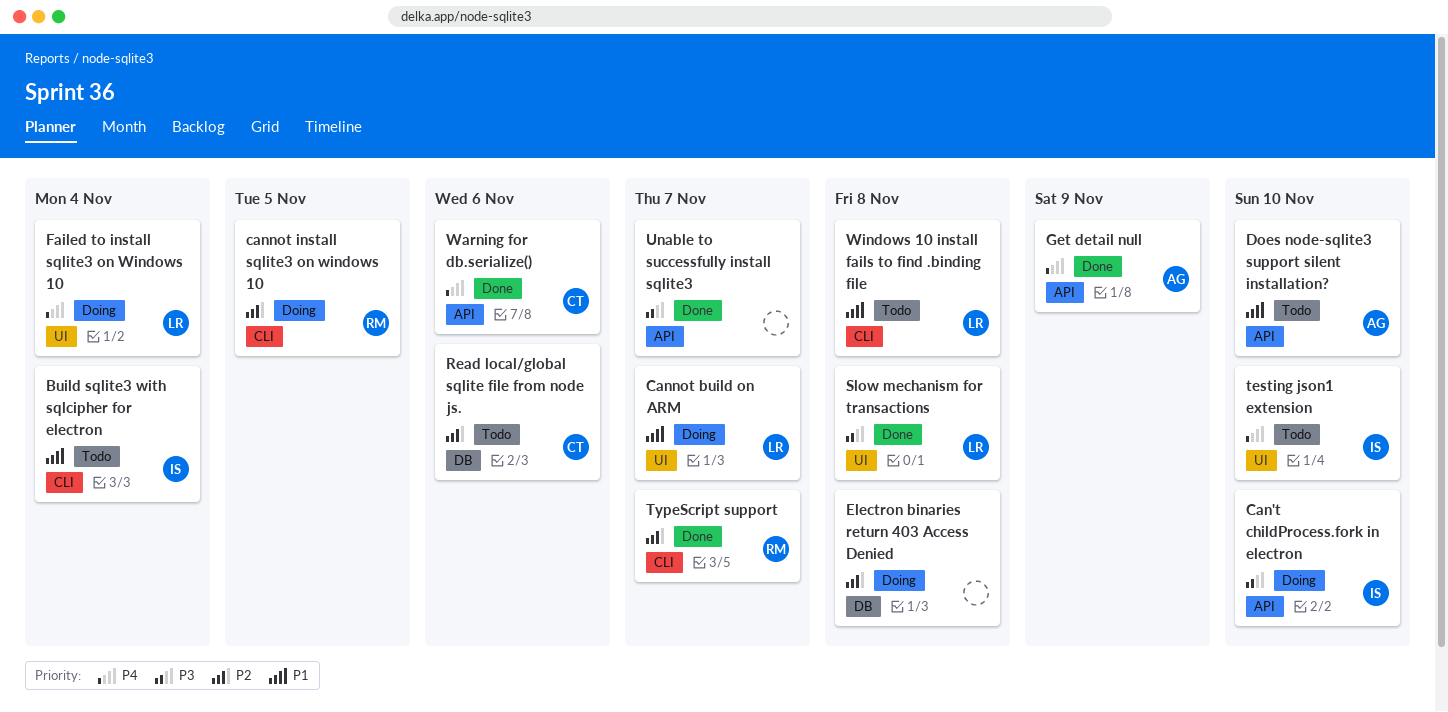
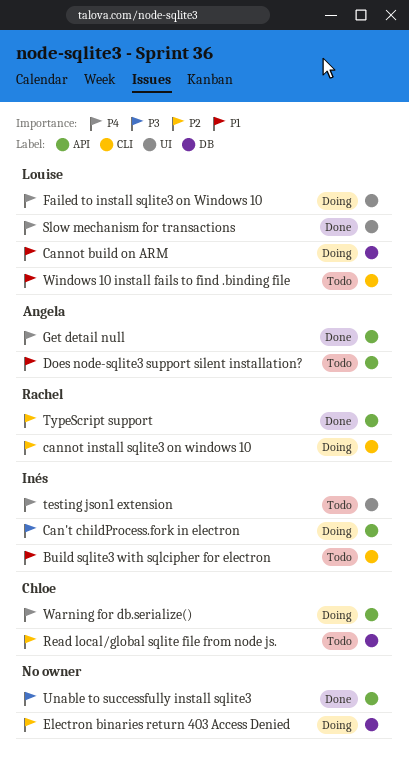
Cannot build on ARM, label: UI -> DB
Slow mechanism for transactions, priority: P3 -> P4
TypeScript support, label: CLI -> API
Warning for db.serialize(), status: Done -> Doing

